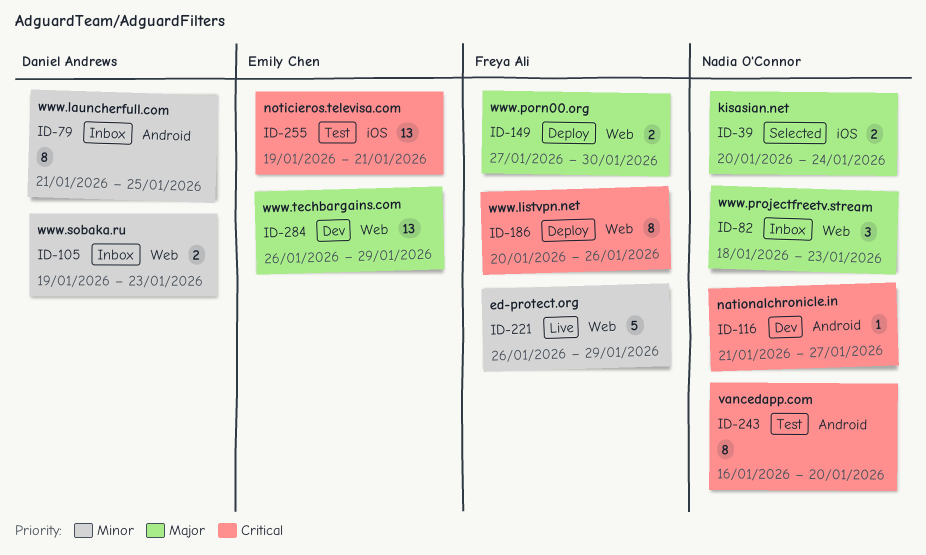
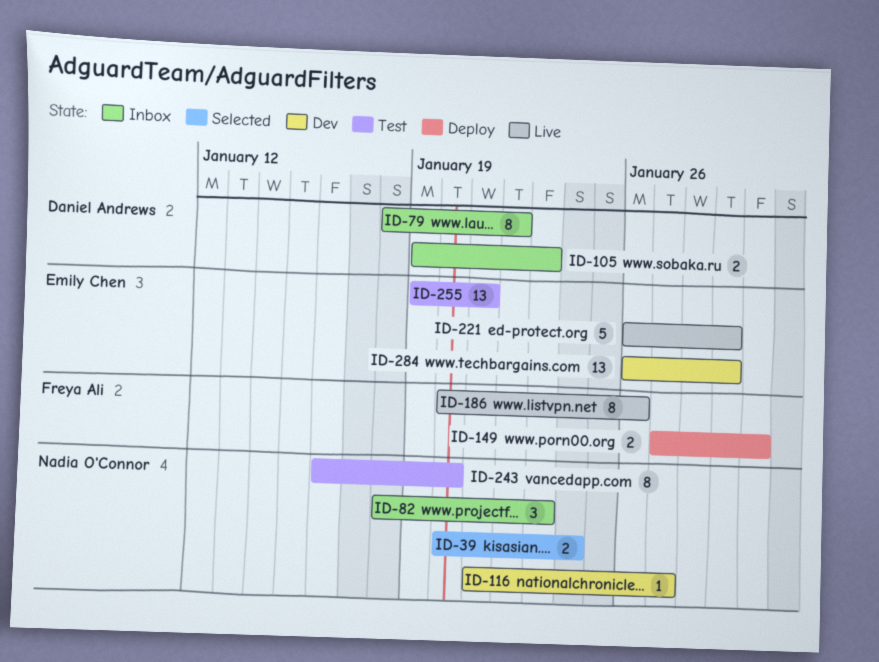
ID-79, start: Jan 21 -> Jan 18
ID-79, due: Jan 25 -> Jan 22
ID-186, status: Deploy -> Live
ID-221, owner: Freya Ali -> Emily Chen

